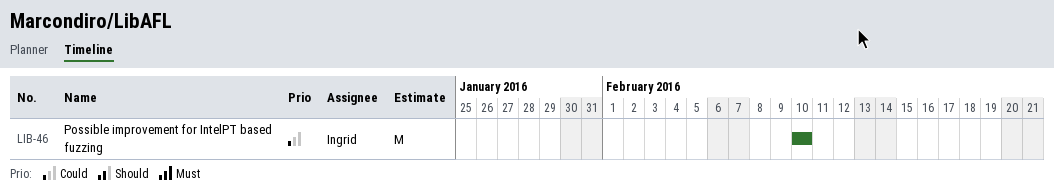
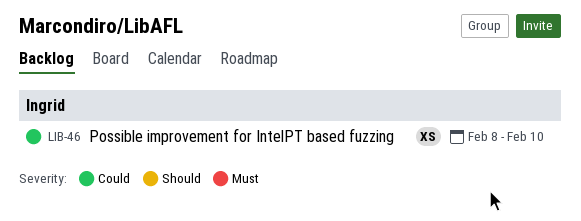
LIB-46, estimate: M -> XS
LIB-46, start: Feb 10 -> Feb 8

